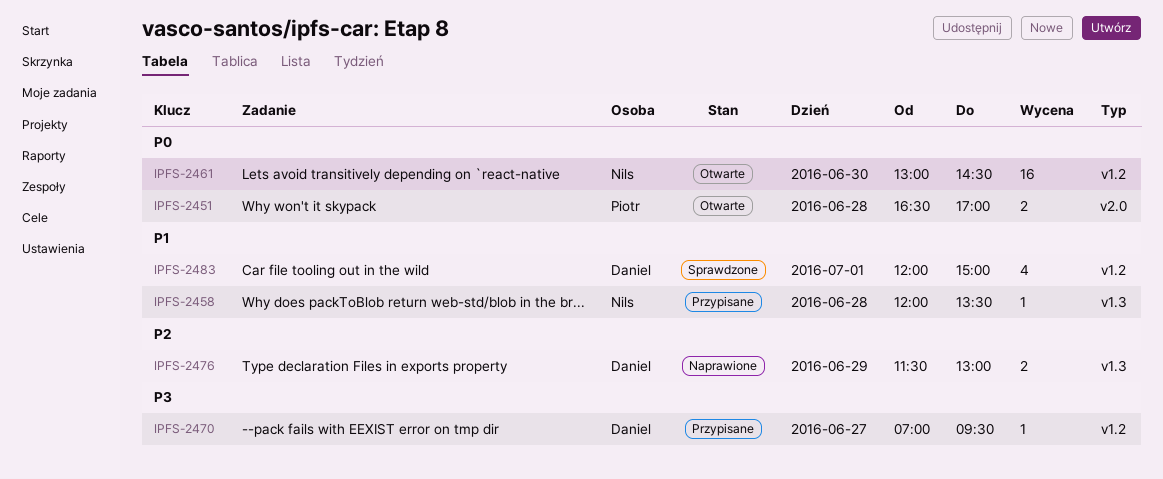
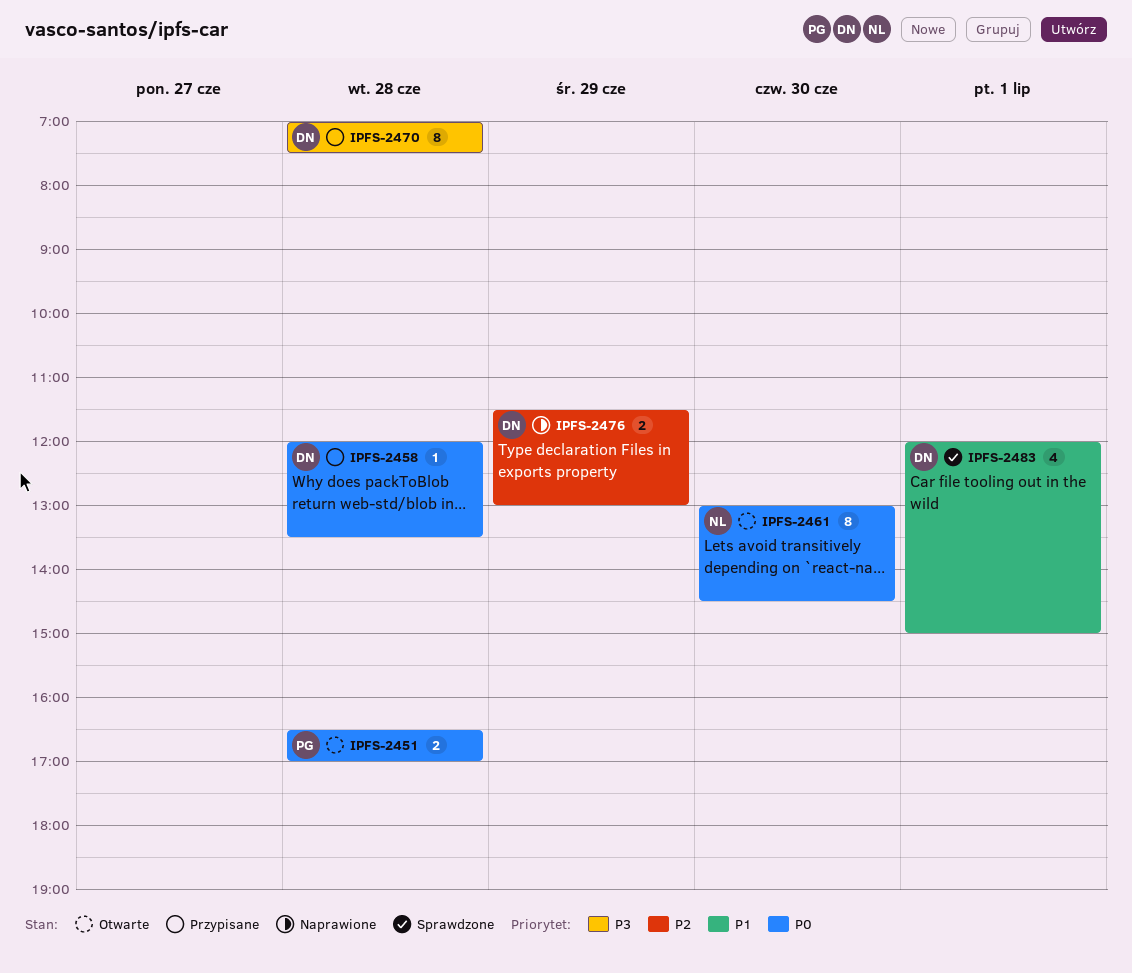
IPFS-2458, owner: Nils -> Daniel
IPFS-2458, priority: P1 -> P0
IPFS-2461, estimate: 16 -> 8
IPFS-2470, estimate: 1 -> 8
IPFS-2470, day: Jun 27 -> Jun 28
IPFS-2470, ends: 09:30 -> 07:30

